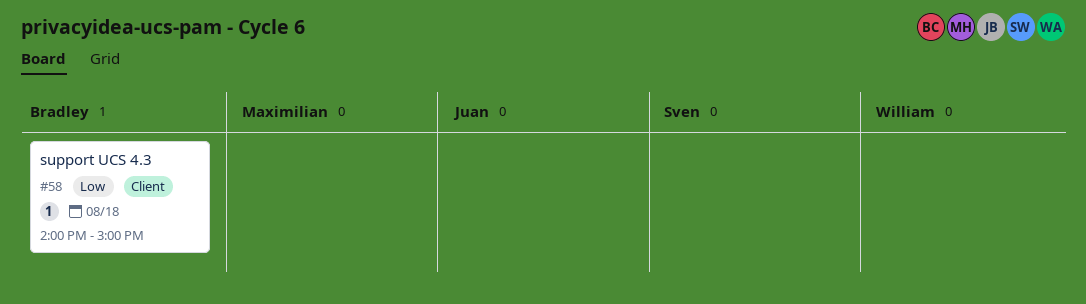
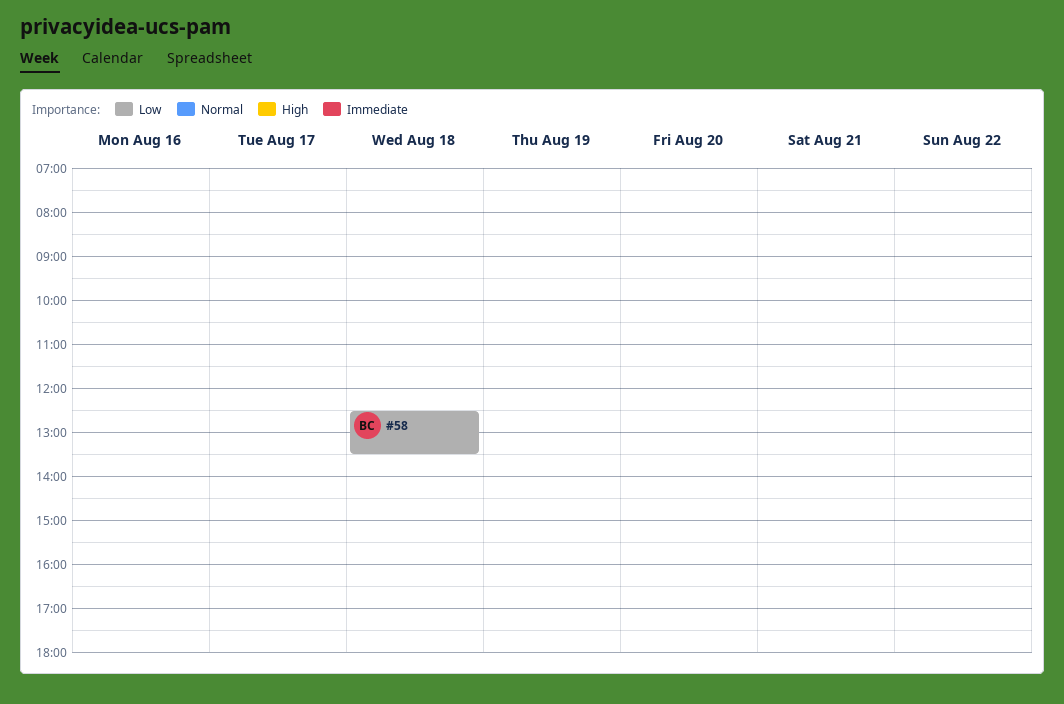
#58, begins: 14:00 -> 12:30
#58, ends: 15:00 -> 13:30

